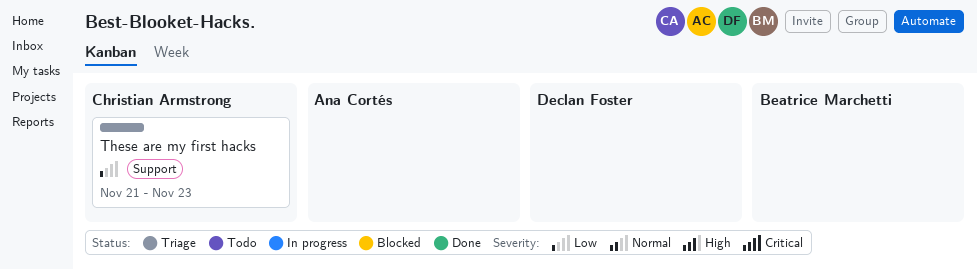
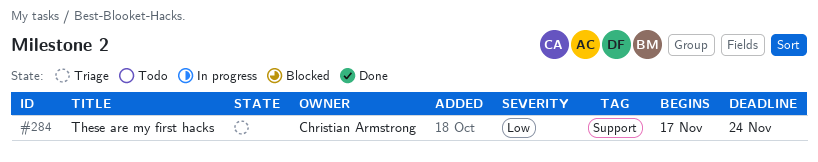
These are my first hacks, start: Nov 21 -> Nov 17
These are my first hacks, due: Nov 23 -> Nov 24

